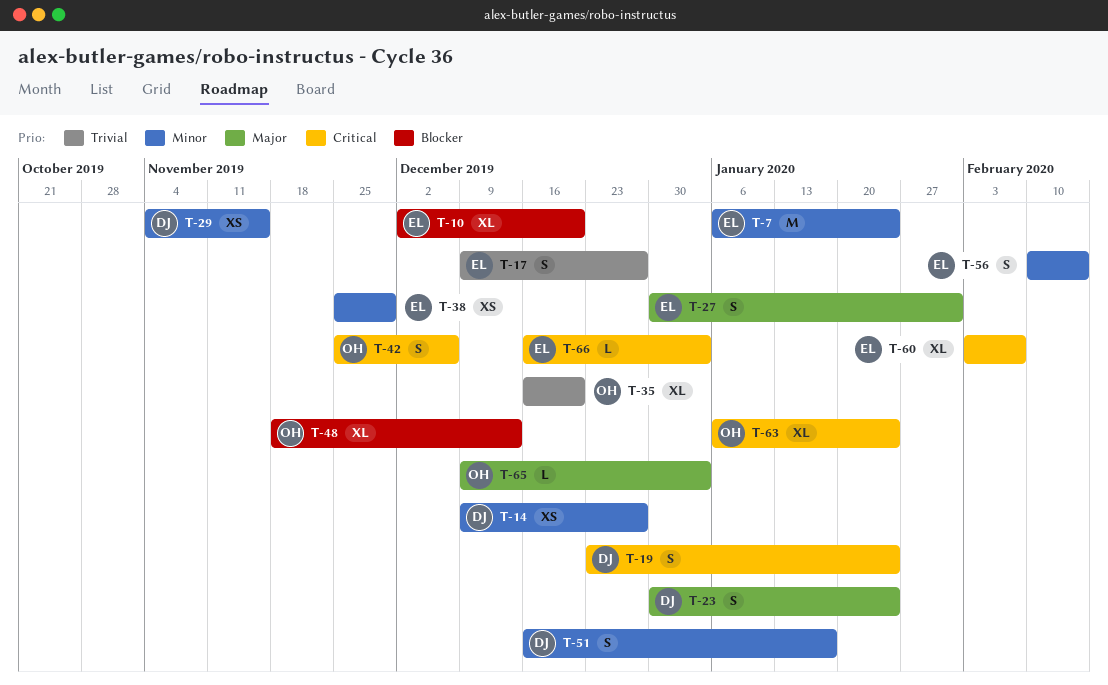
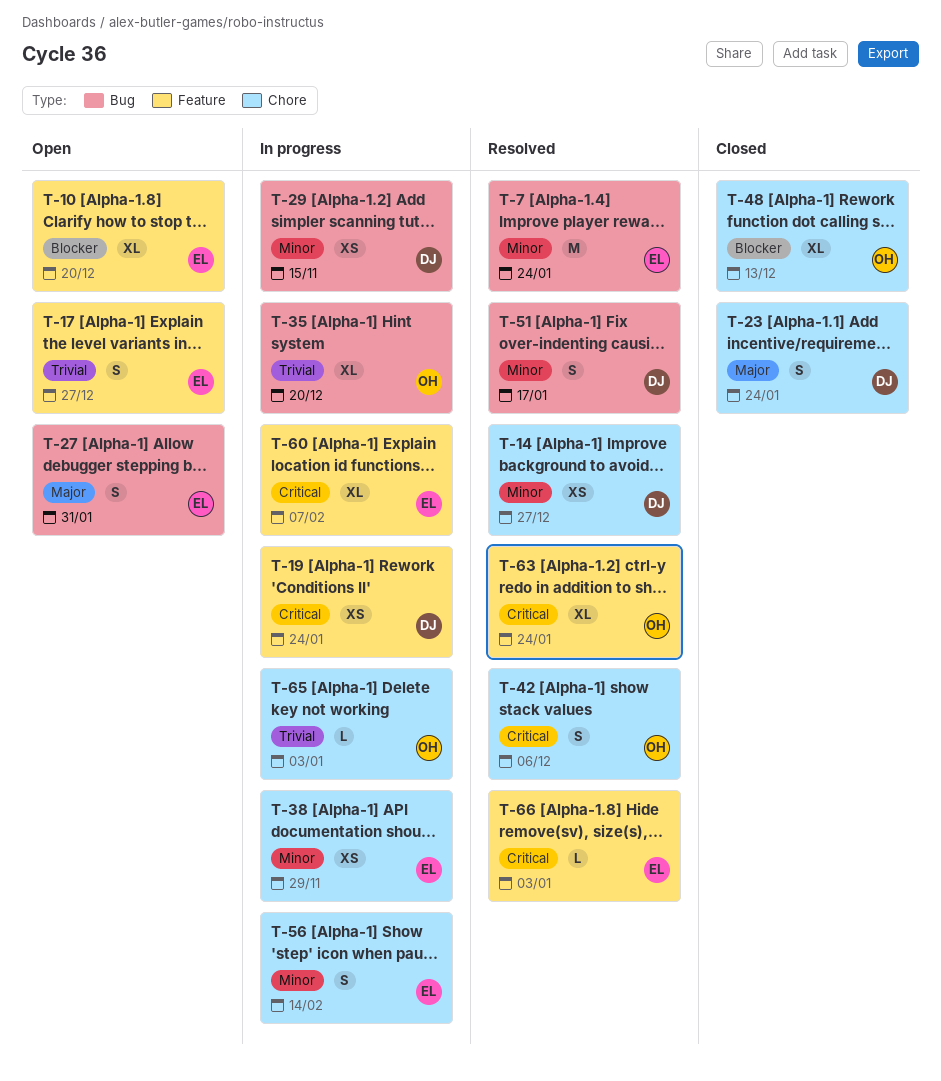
T-19, estimate: S -> XS
T-65, priority: Major -> Trivial

